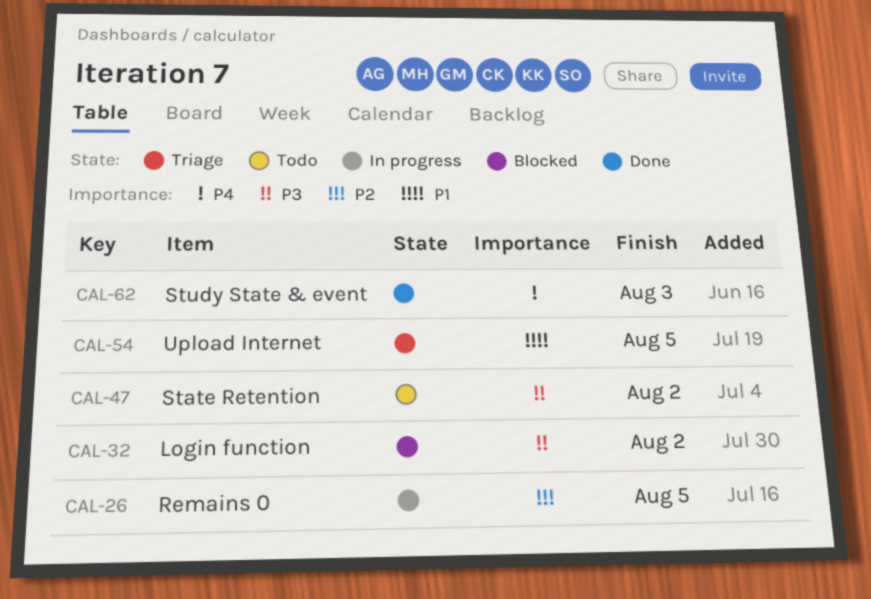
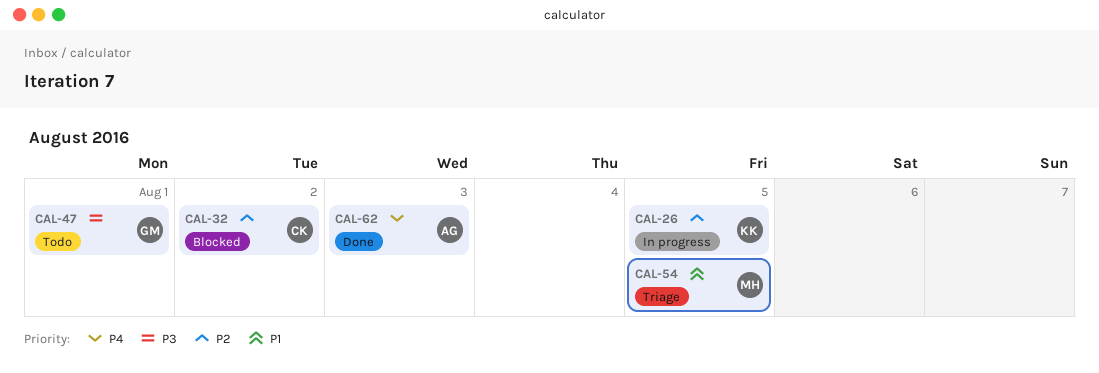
CAL-32, priority: P3 -> P2
CAL-47, due: Aug 2 -> Aug 1

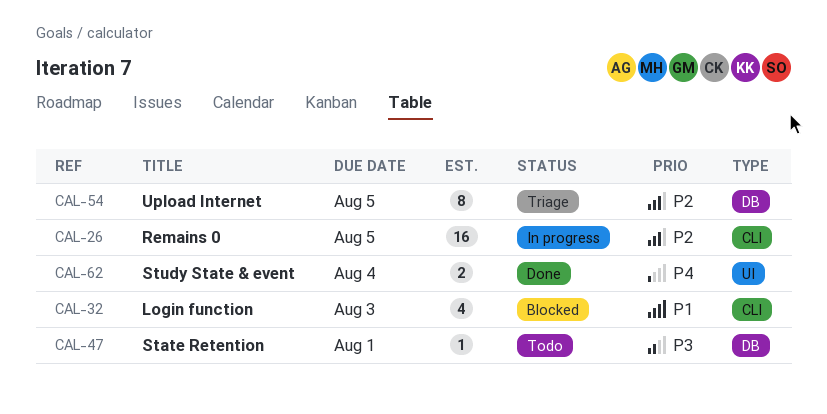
CAL-32, priority: P2 -> P1
CAL-32, due: Aug 2 -> Aug 3
CAL-54, priority: P1 -> P2
CAL-62, due: Aug 3 -> Aug 4

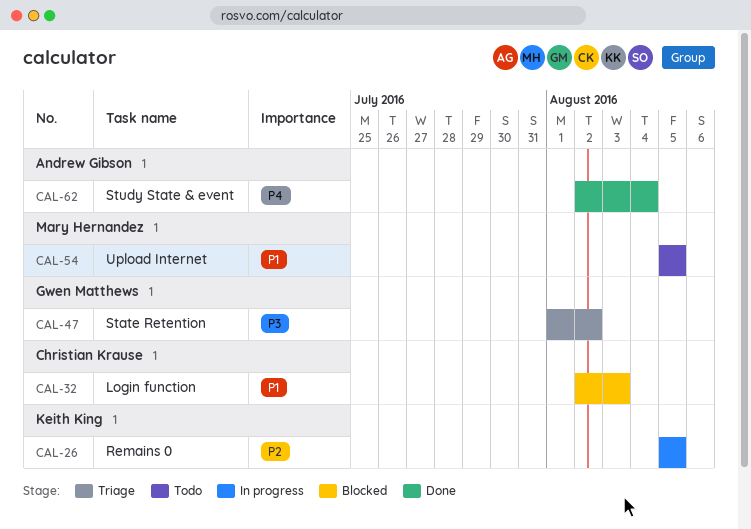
CAL-47, status: Todo -> Triage
CAL-47, due: Aug 1 -> Aug 2
CAL-54, status: Triage -> Todo
CAL-54, priority: P2 -> P1

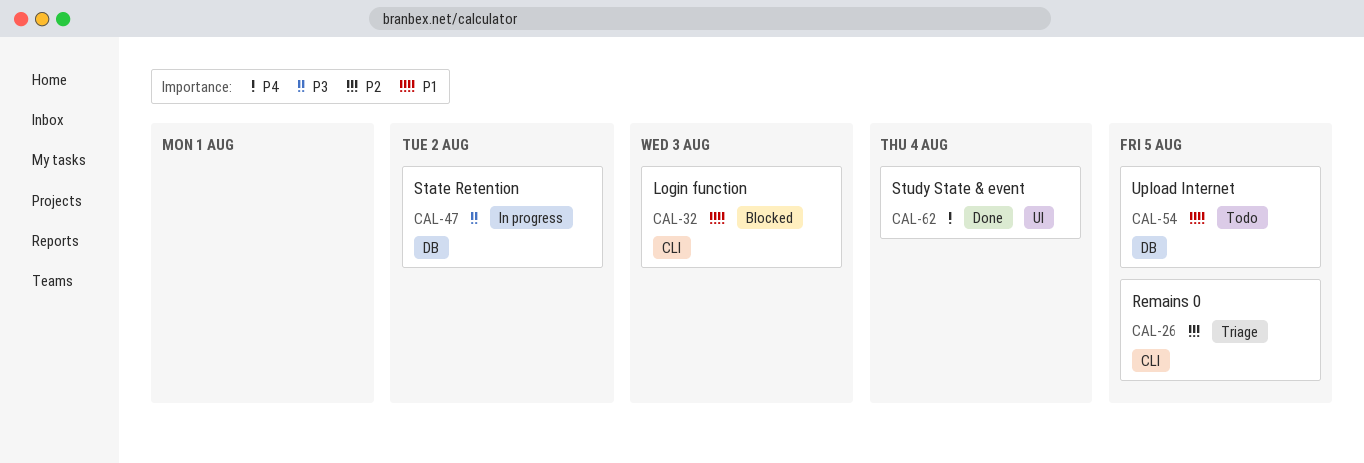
CAL-26, status: In progress -> Triage
CAL-47, status: Triage -> In progress

